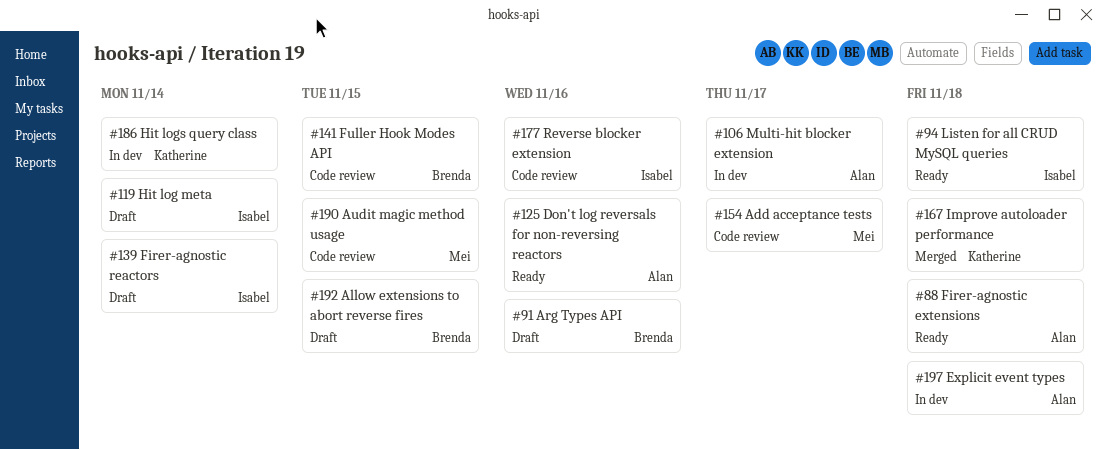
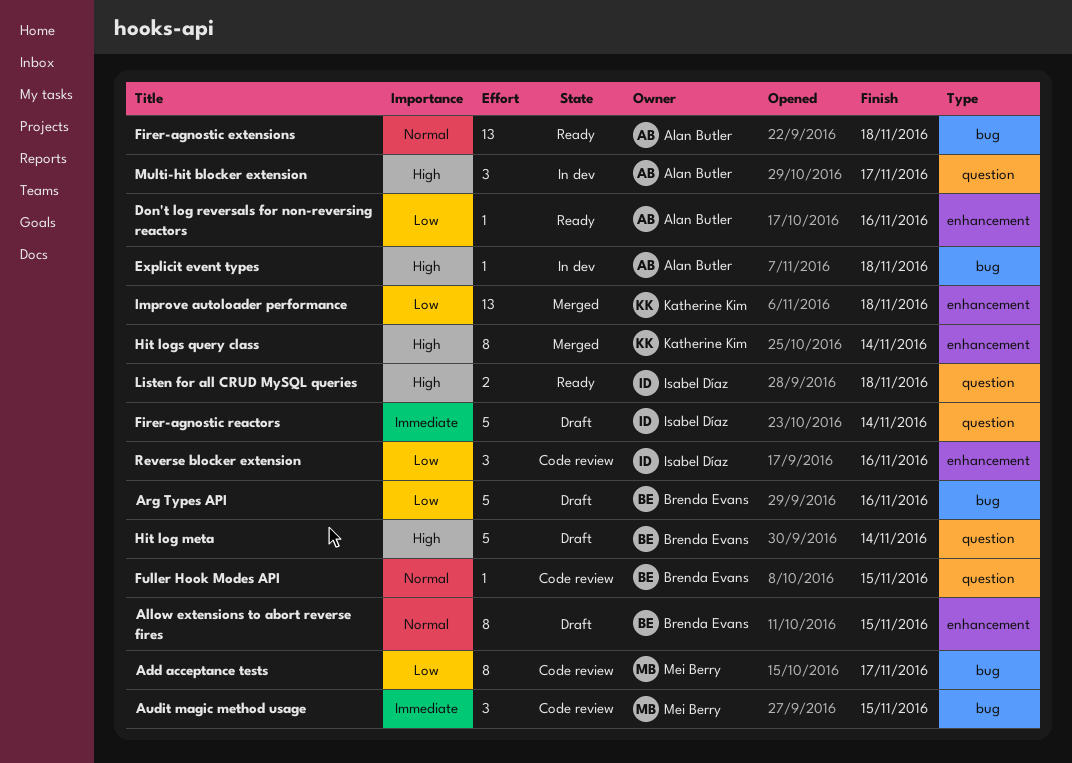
Hit log meta, owner: Isabel Díaz -> Brenda Evans
Hit logs query class, status: In dev -> Merged

